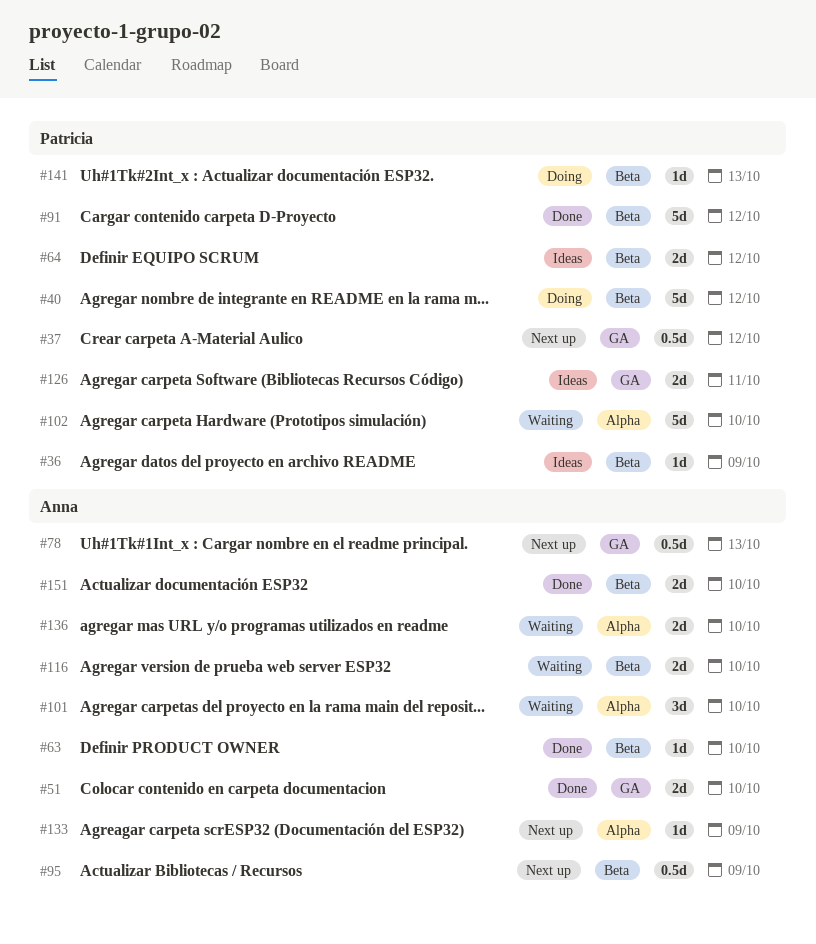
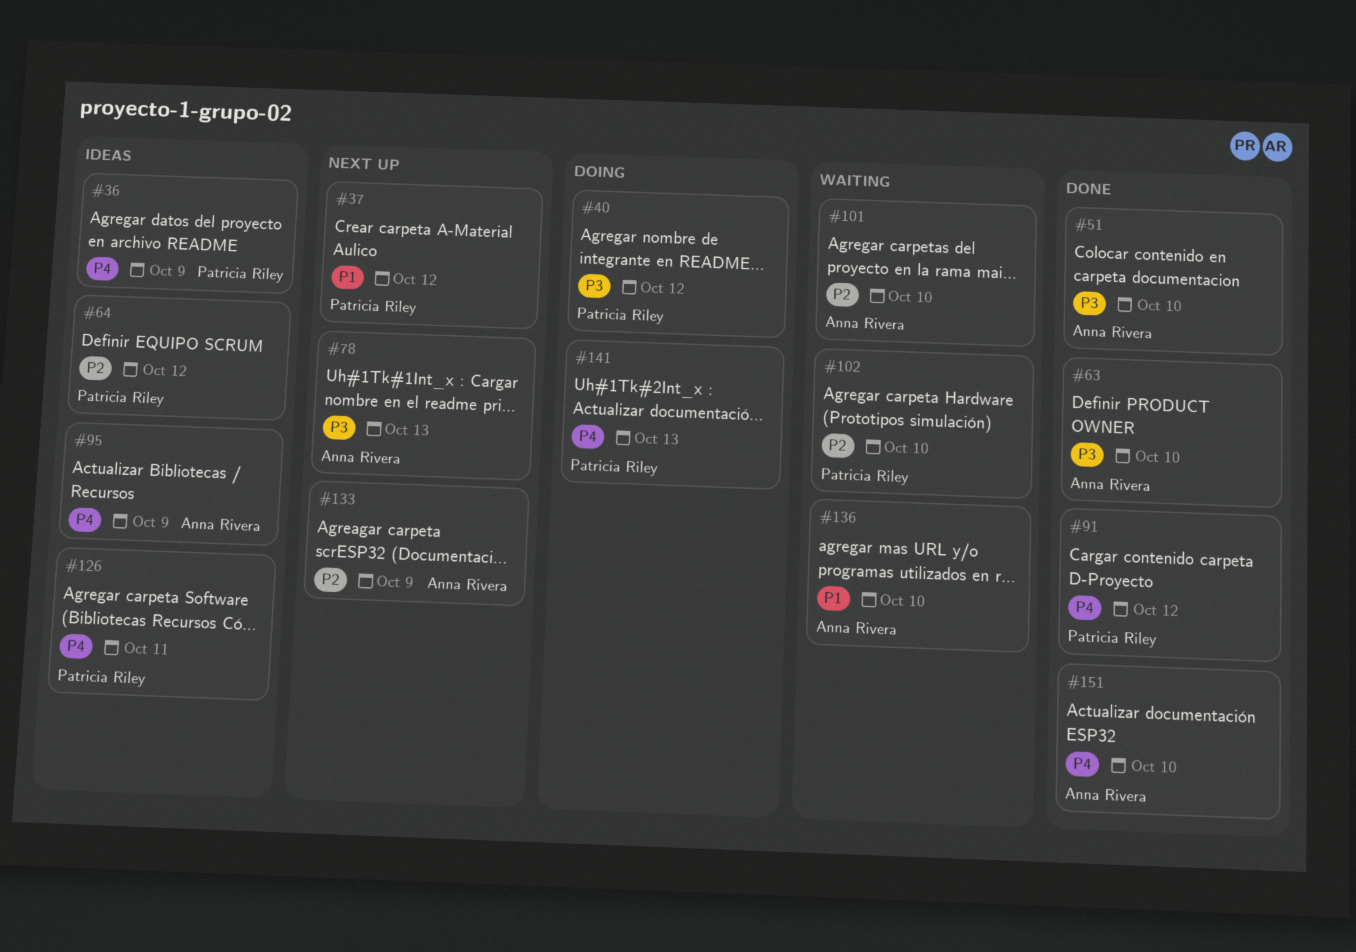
#95, status: Next up -> Ideas
#116: present -> none

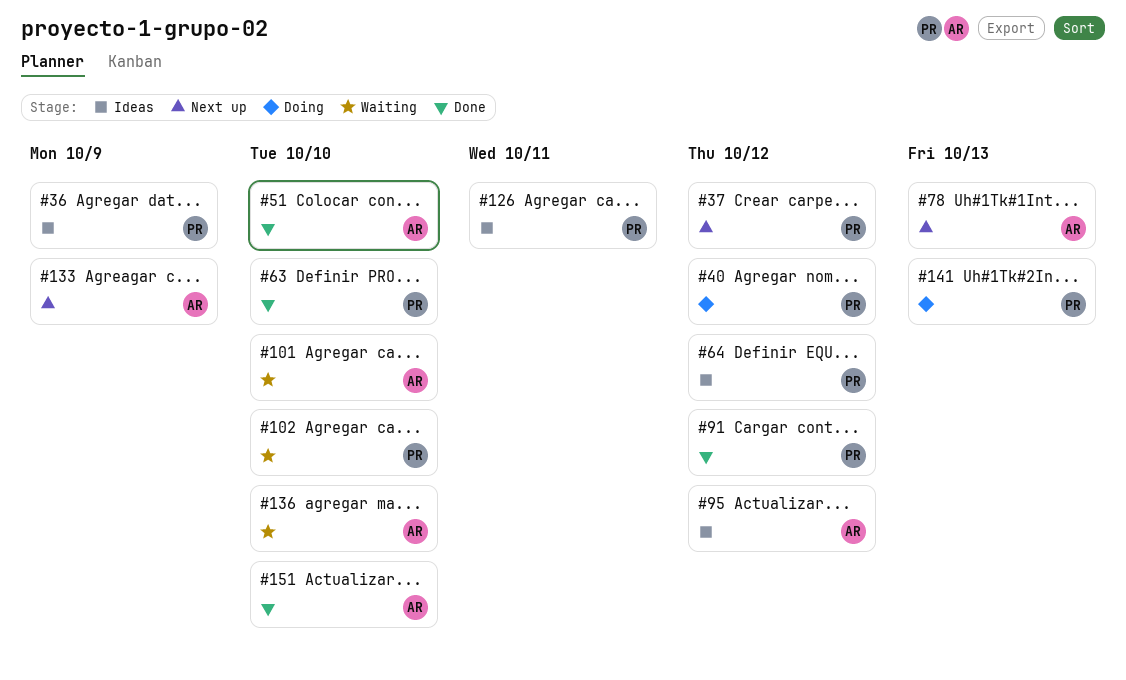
#63, owner: Anna Rivera -> Patricia Riley
#95, due: Oct 9 -> Oct 12

